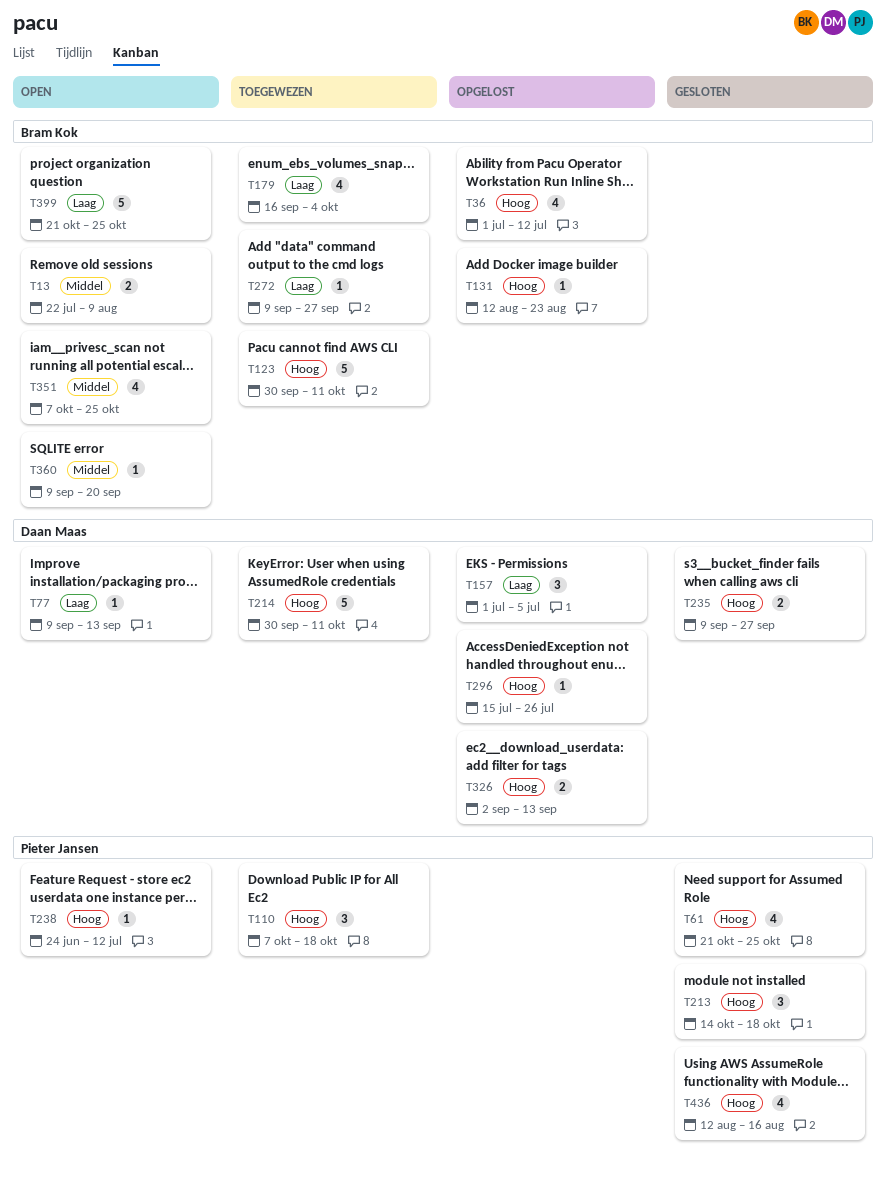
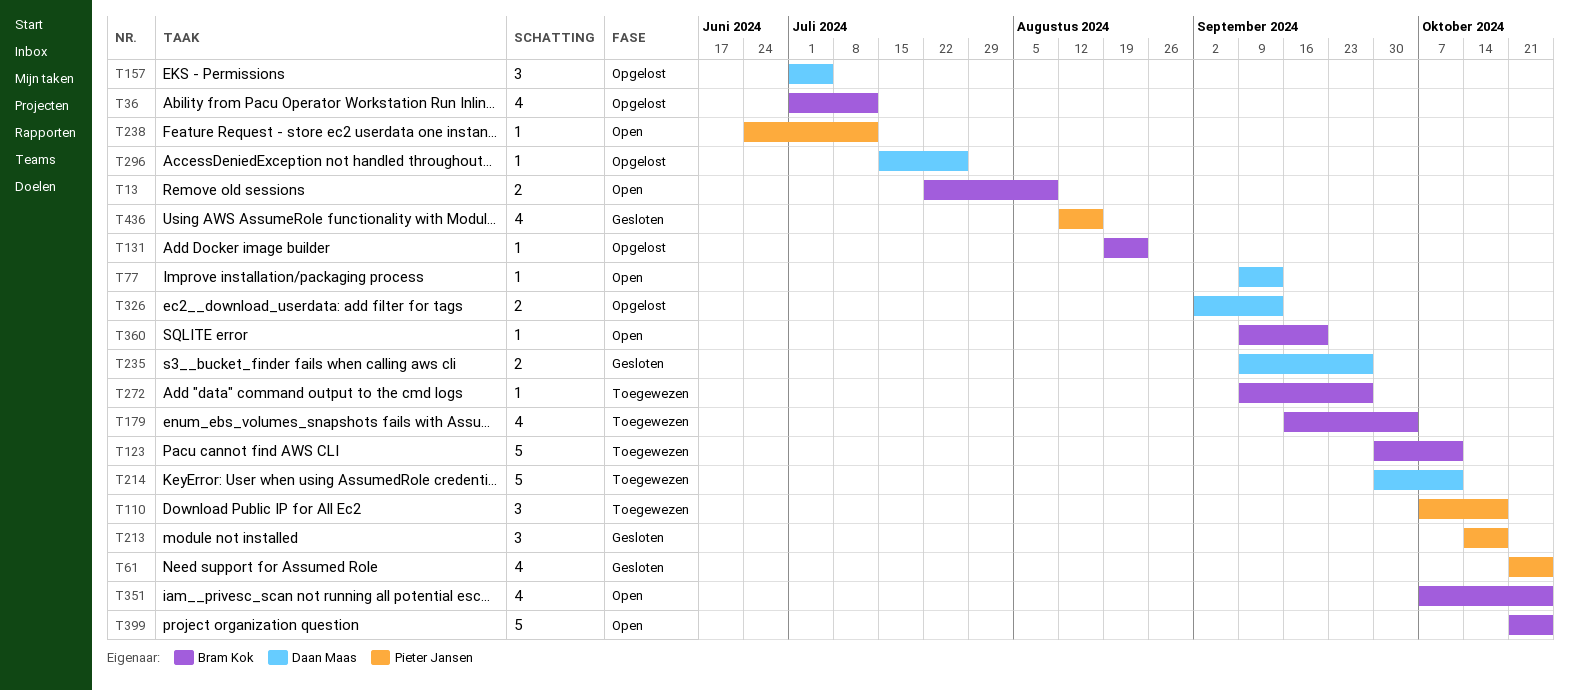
T131, start: Aug 12 -> Aug 19

